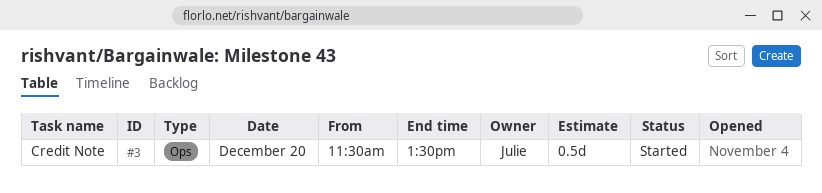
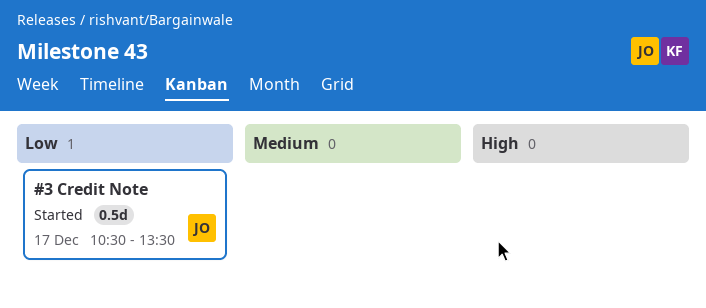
#3, day: Dec 20 -> Dec 17
#3, begins: 11:30 -> 10:30

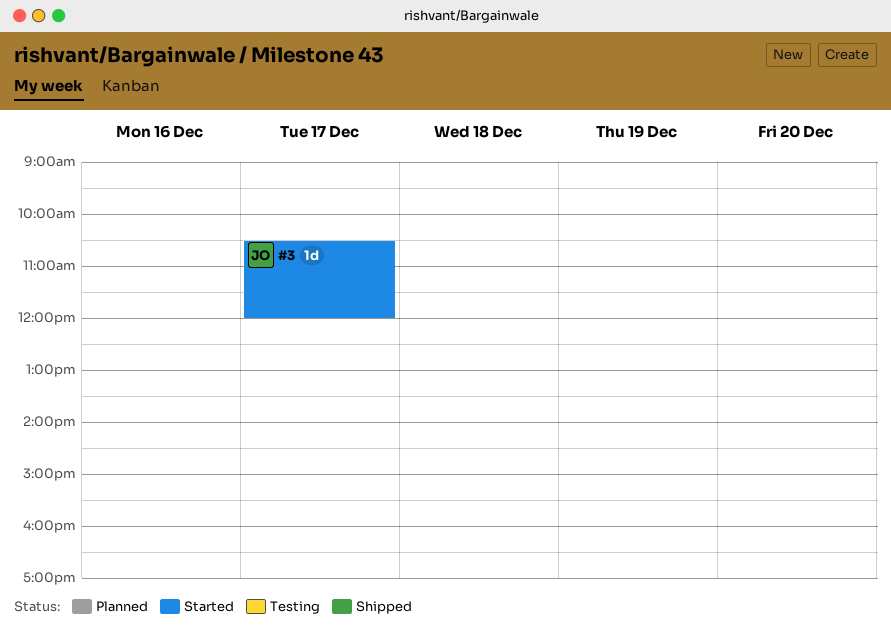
#3, estimate: 0.5d -> 1d
#3, ends: 13:30 -> 12:00

